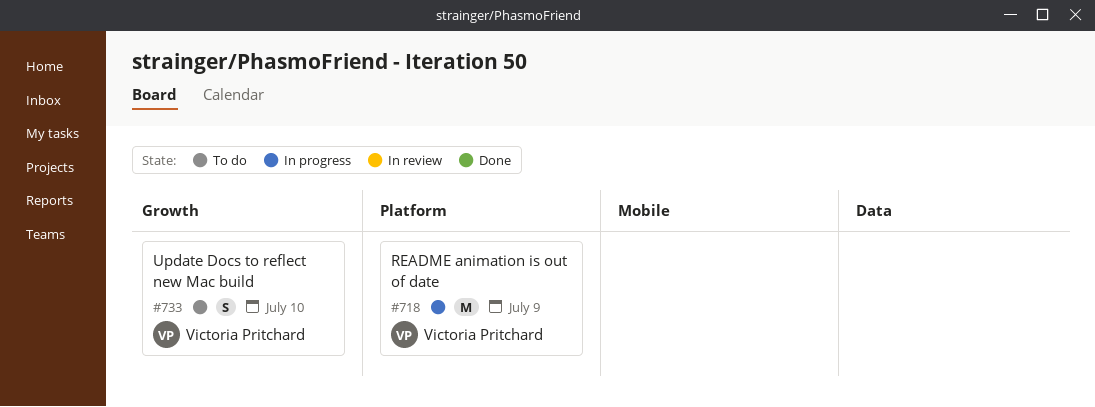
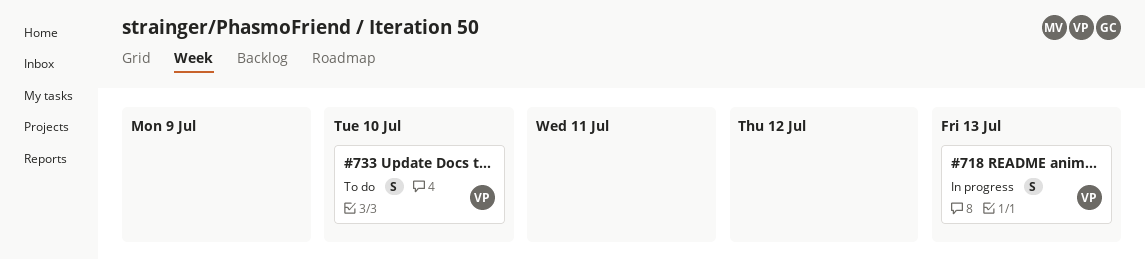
#718, estimate: M -> S
#718, due: Jul 9 -> Jul 13

